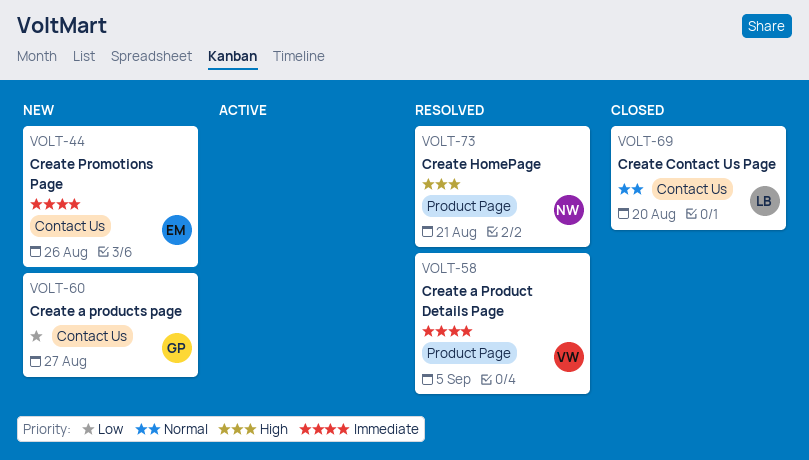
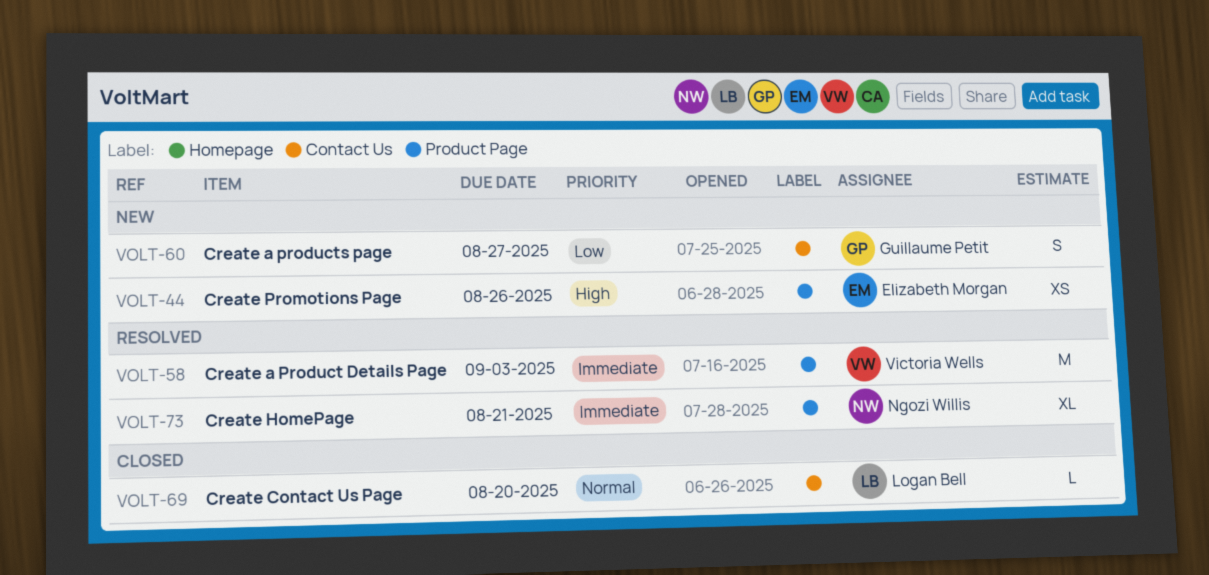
VOLT-44, priority: Immediate -> High
VOLT-44, label: Contact Us -> Product Page
VOLT-58, due: Sep 5 -> Sep 3
VOLT-73, priority: High -> Immediate

